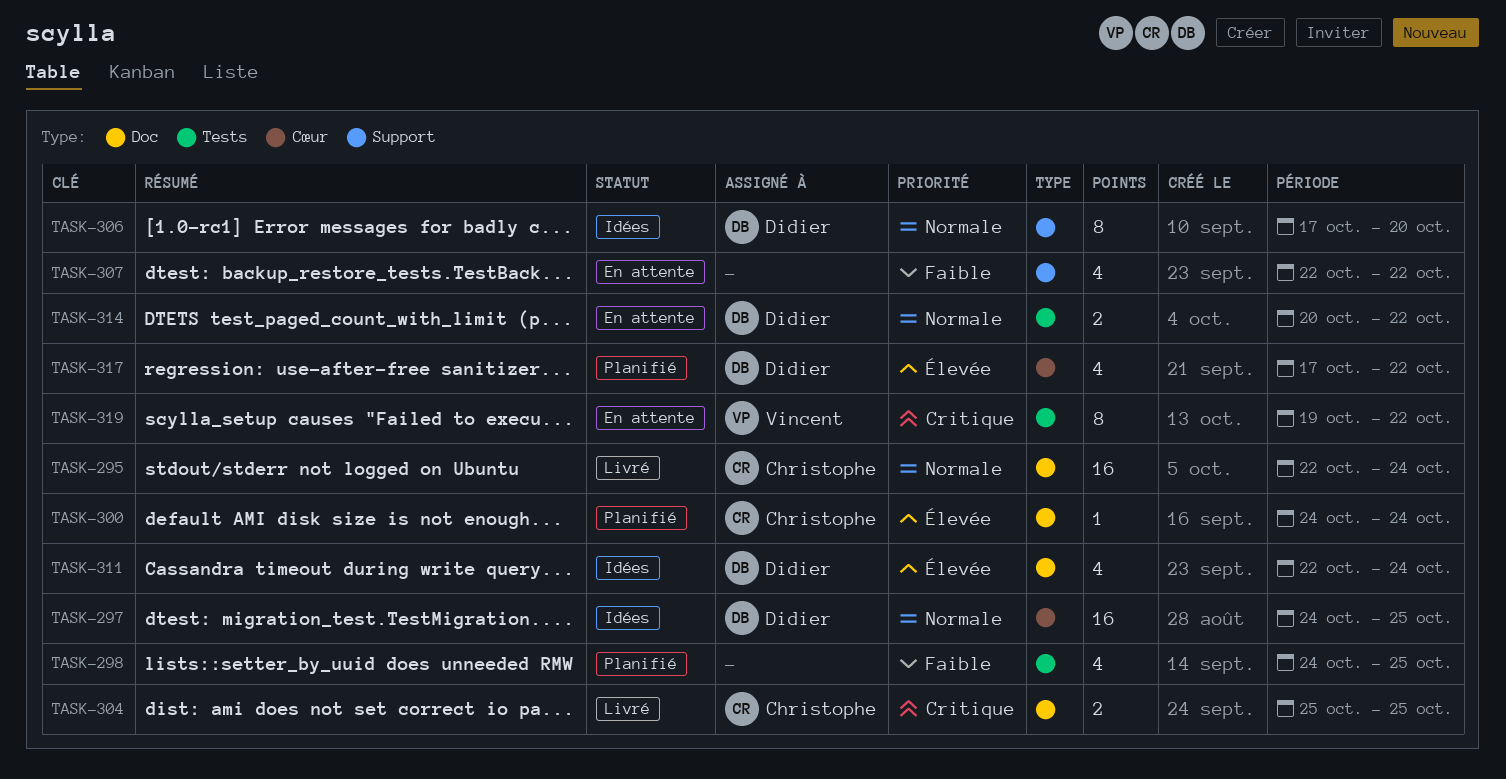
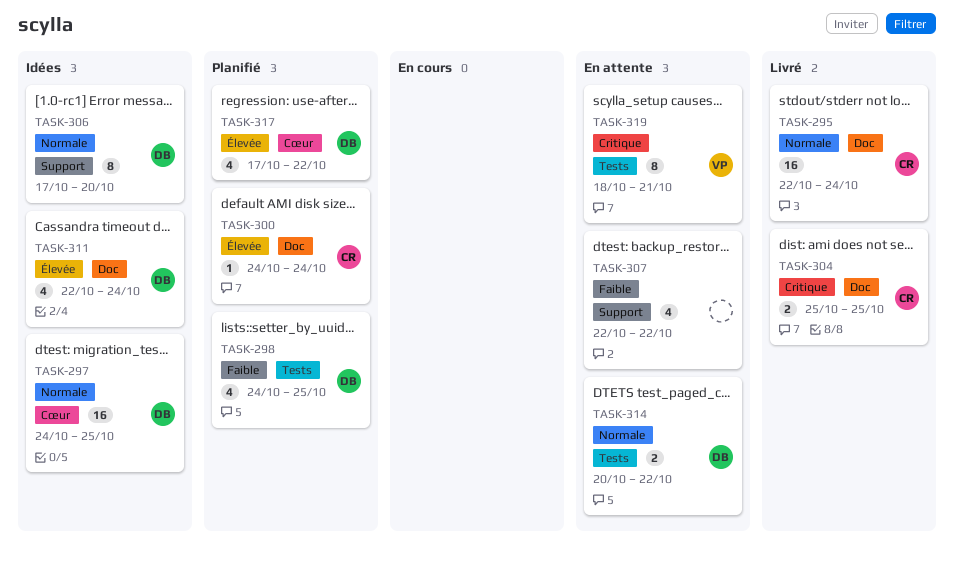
TASK-298, owner: none -> Didier
TASK-319, start: Oct 19 -> Oct 18
TASK-319, due: Oct 22 -> Oct 21

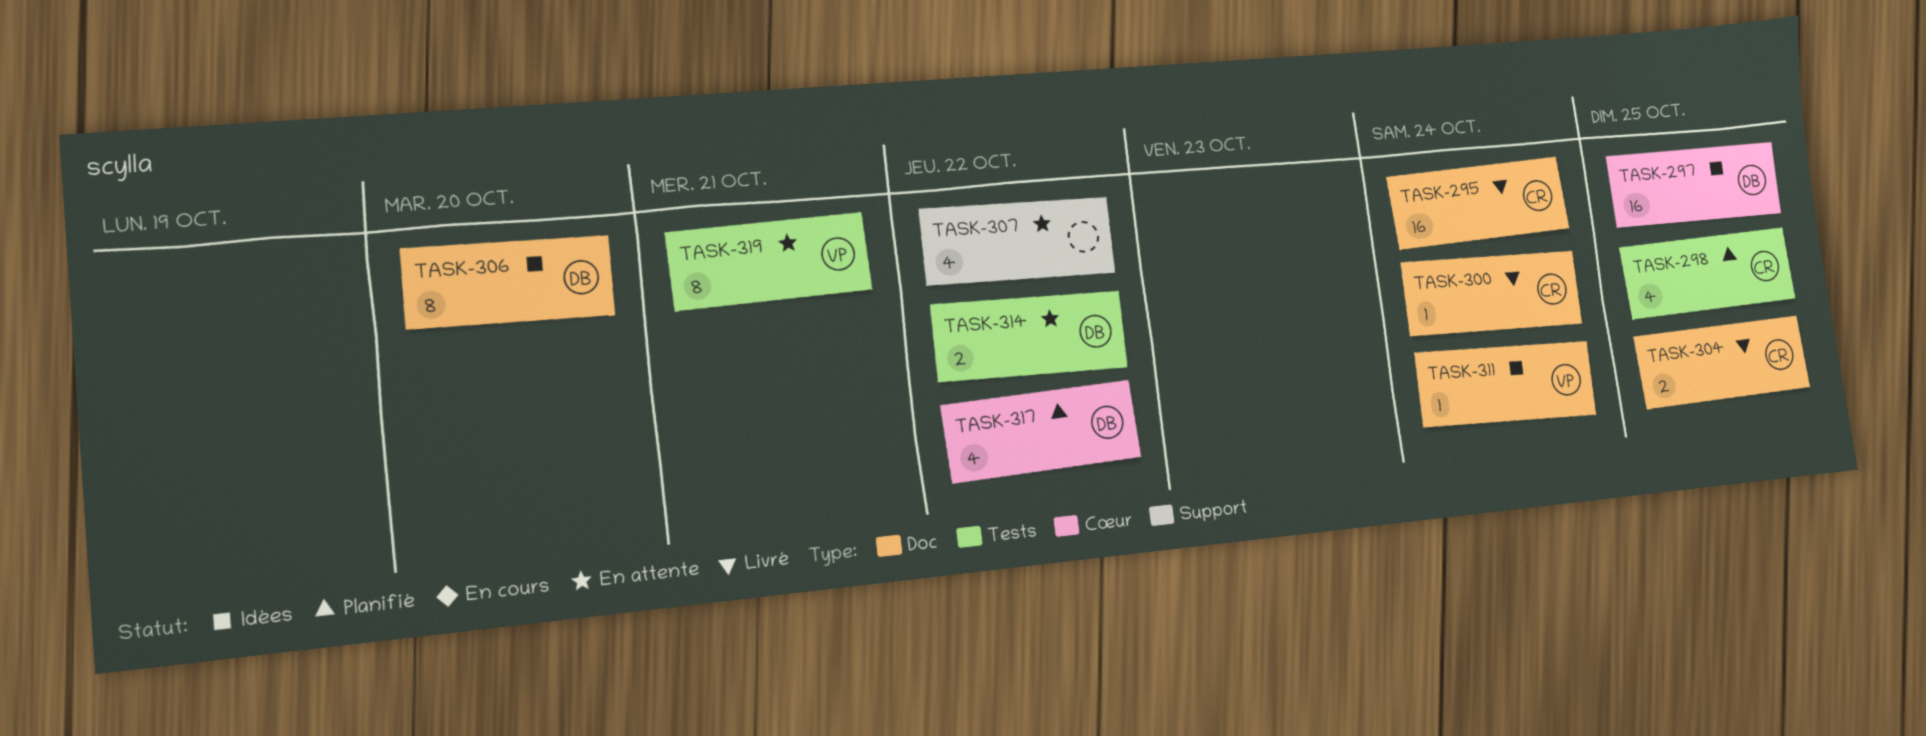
TASK-298, owner: DB -> CR
TASK-300, status: Planifié -> Livré
TASK-306, label: Support -> Doc
TASK-311, owner: DB -> VP
TASK-311, estimate: 4 -> 1

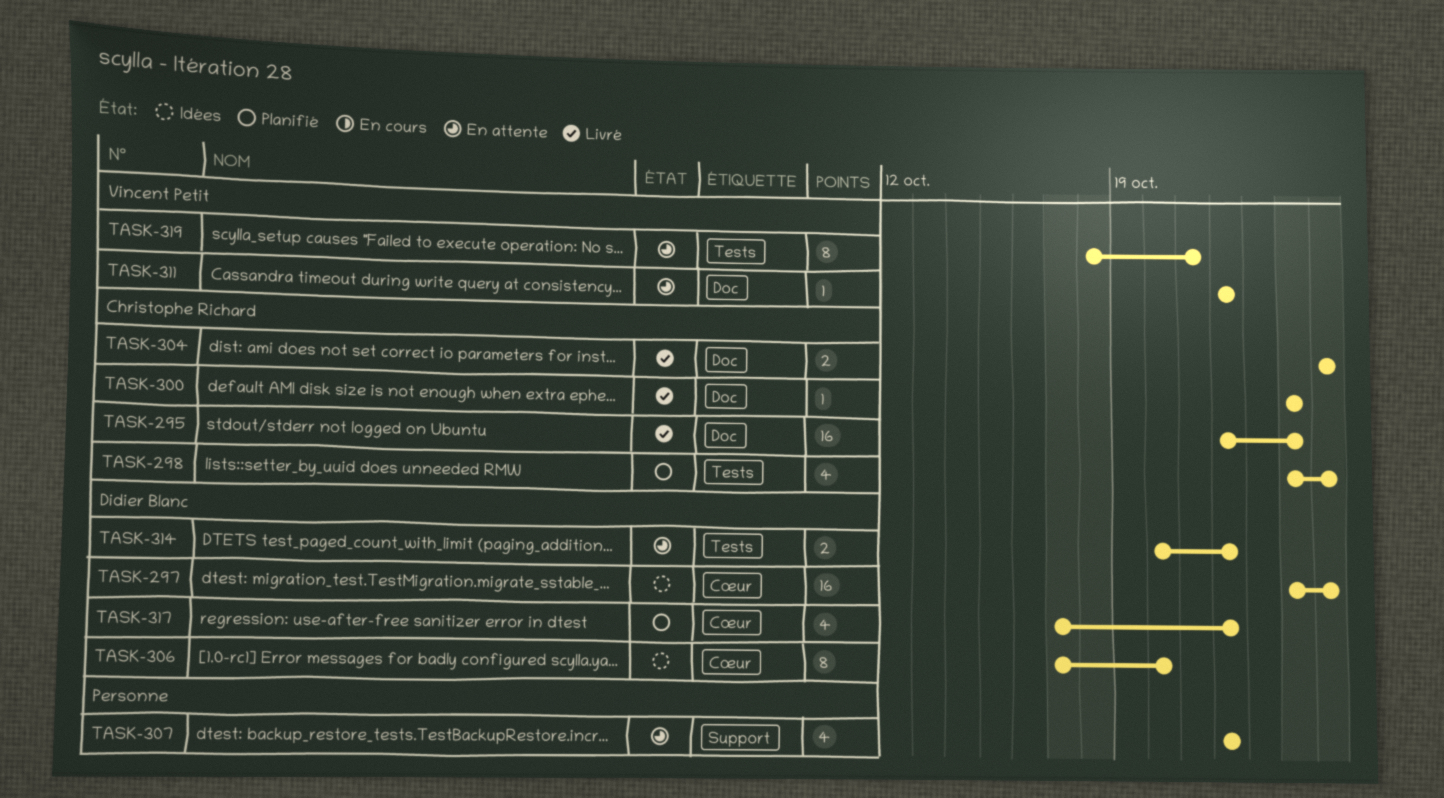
TASK-306, label: Doc -> Cœur
TASK-311, status: Idées -> En attente
TASK-311, due: Oct 24 -> Oct 22

